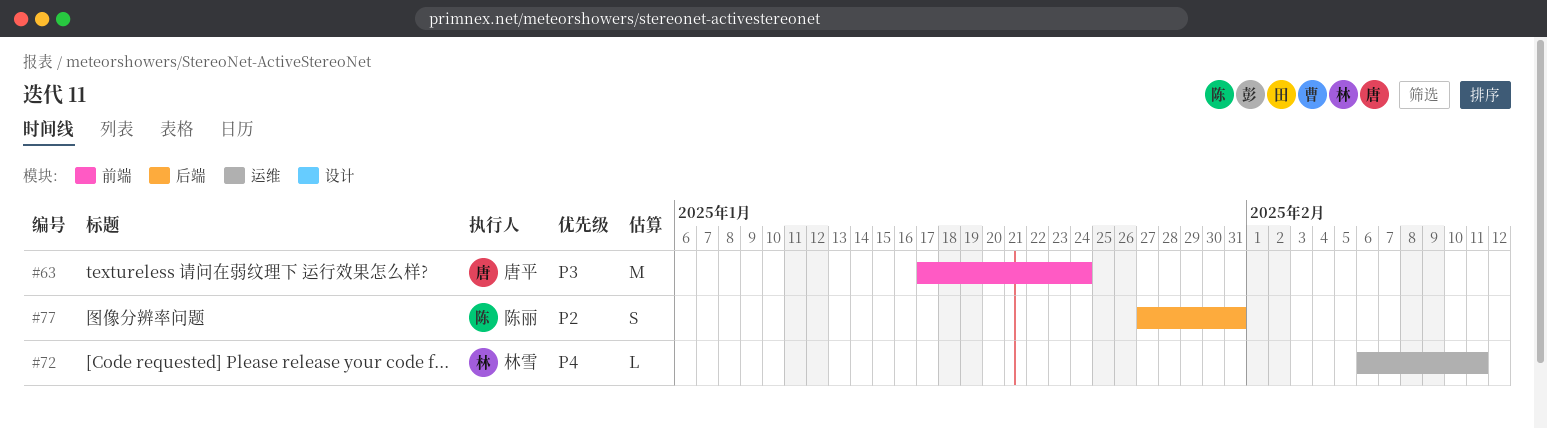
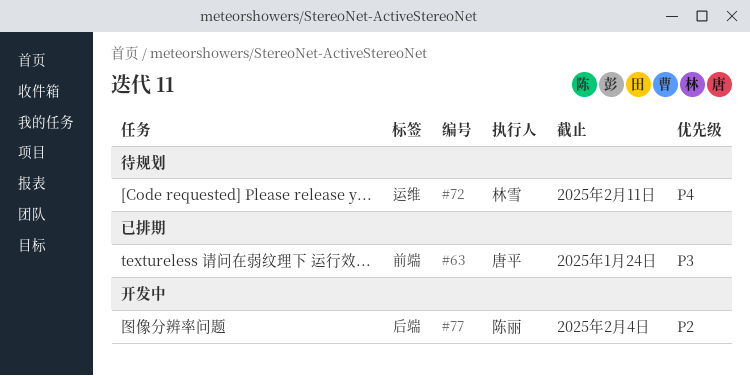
#77, due: Jan 31 -> Feb 4

